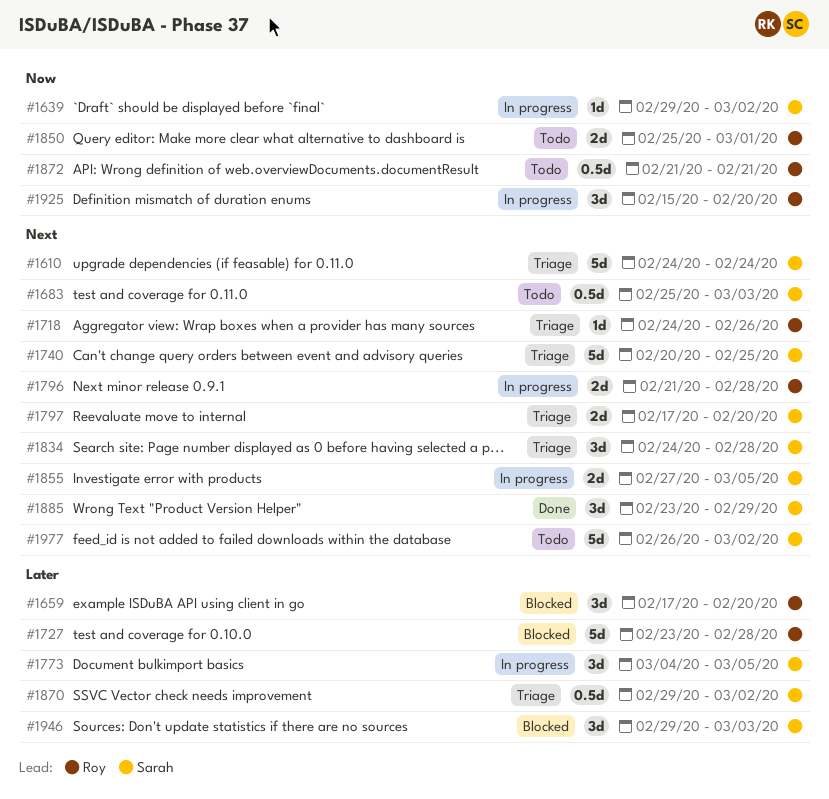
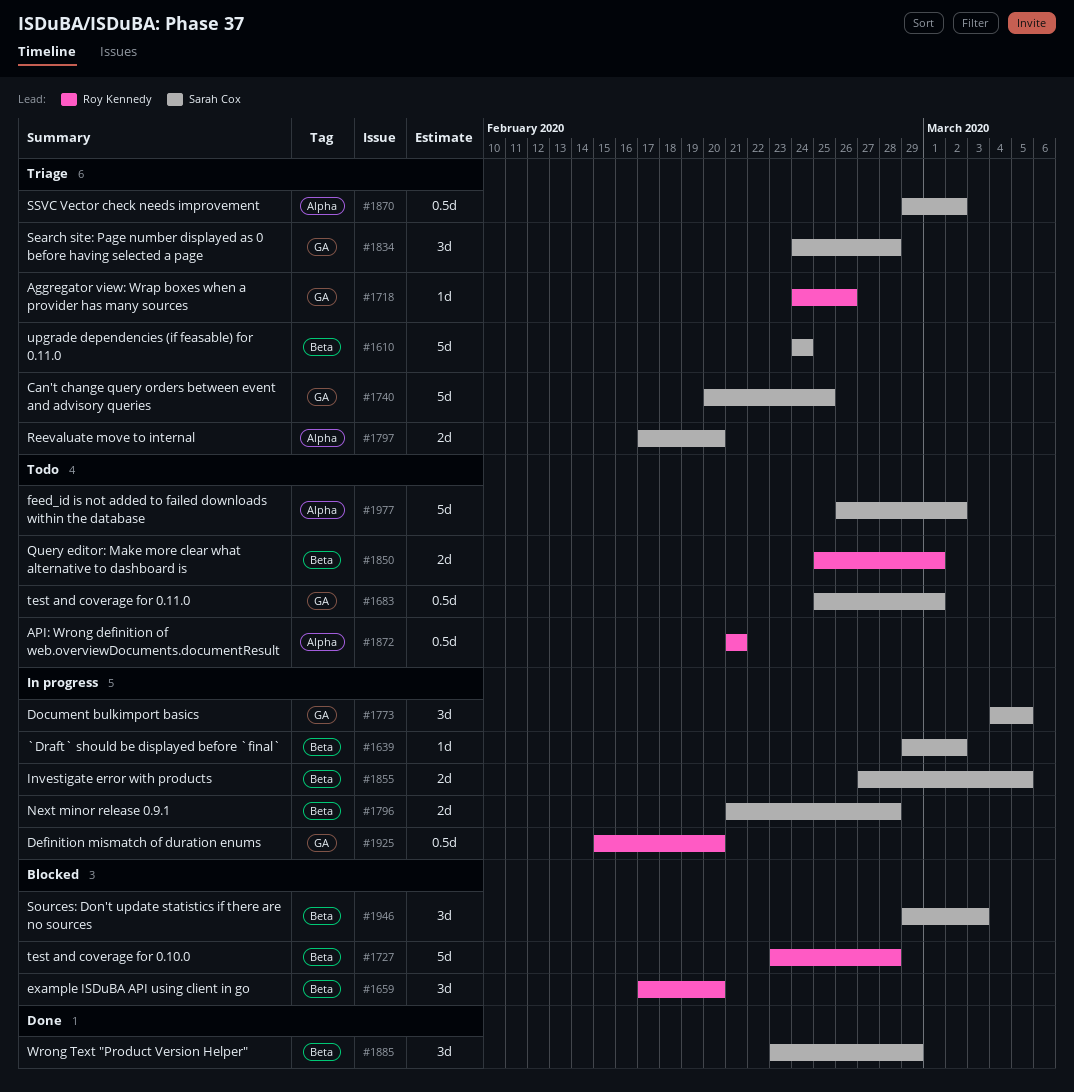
#1683, due: Mar 3 -> Mar 1
#1796, owner: Roy Kennedy -> Sarah Cox
#1925, estimate: 3d -> 0.5d

